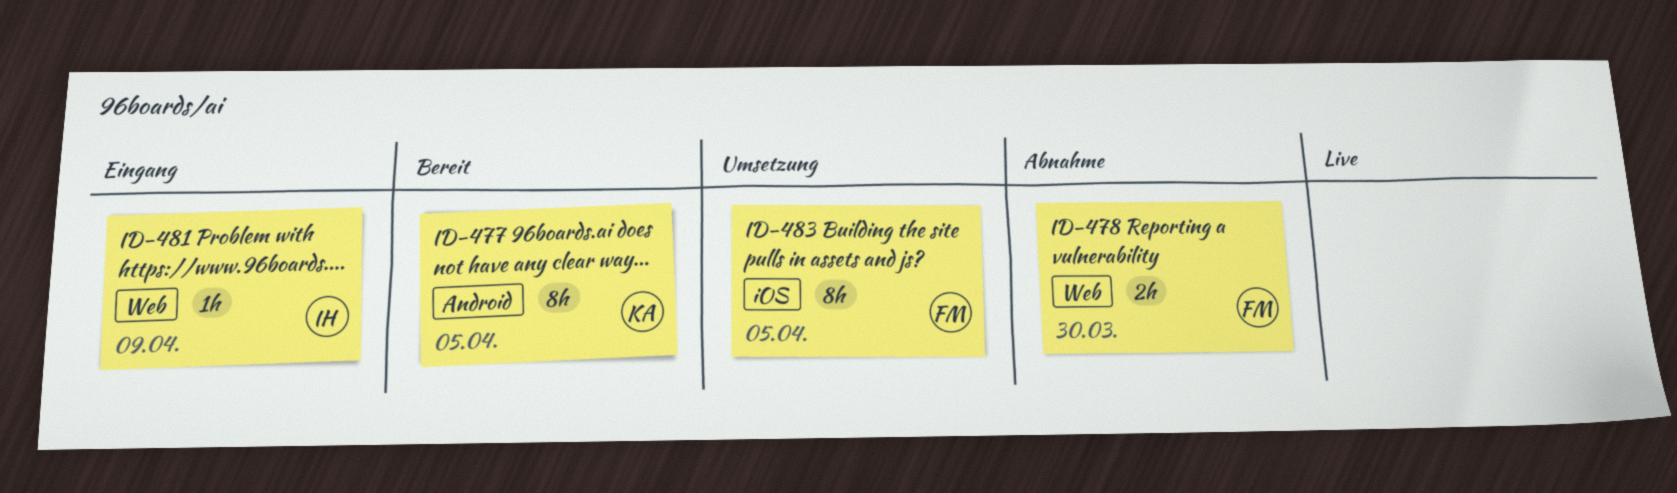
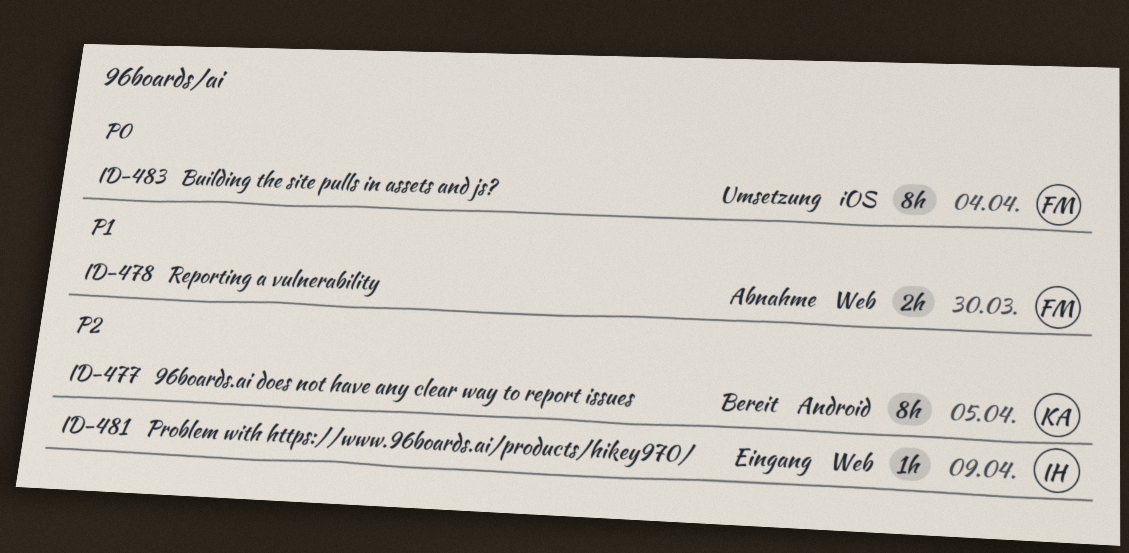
ID-483, due: Apr 5 -> Apr 4

